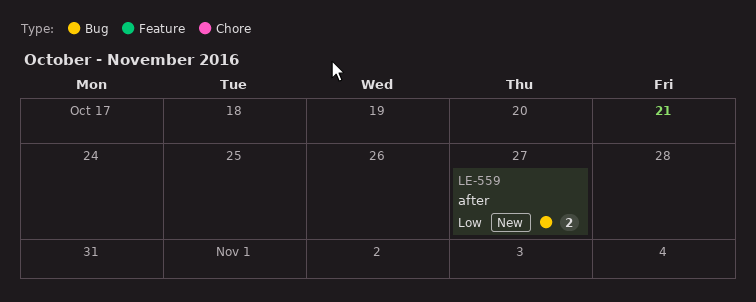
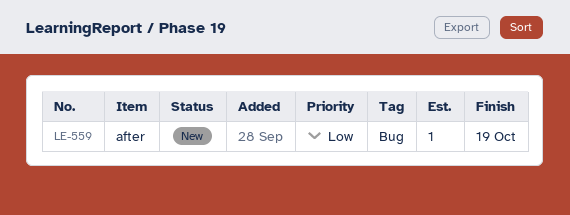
LE-559, estimate: 2 -> 1
LE-559, due: Oct 27 -> Oct 19

